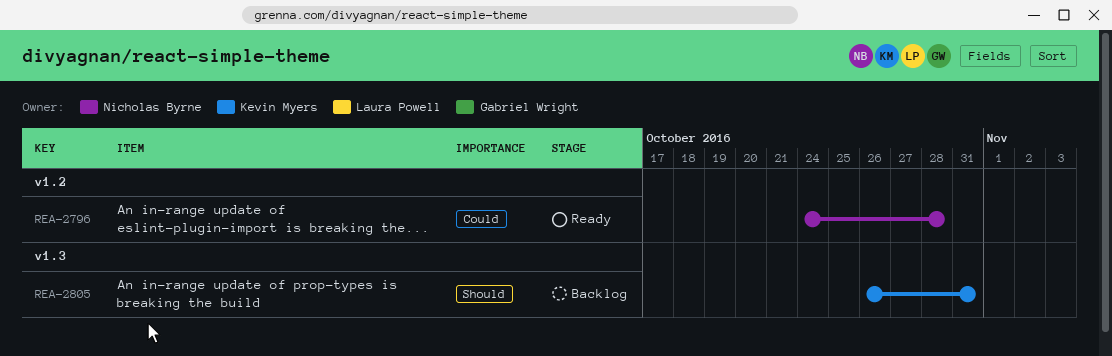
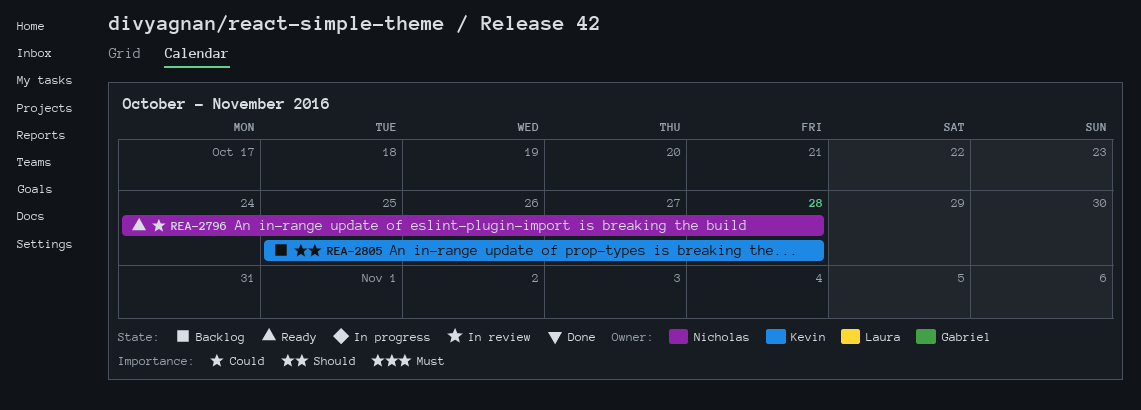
REA-2805, start: Oct 26 -> Oct 25
REA-2805, due: Oct 31 -> Oct 28

